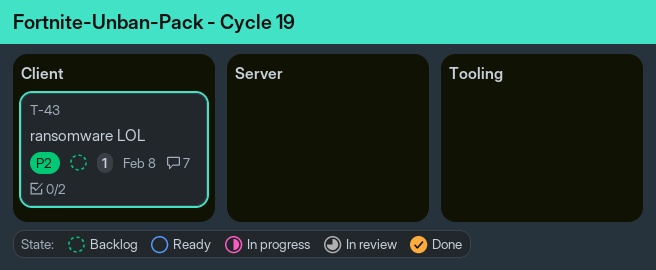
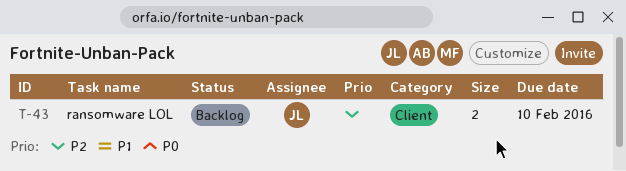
T-43, estimate: 1 -> 2
T-43, due: Feb 8 -> Feb 10

